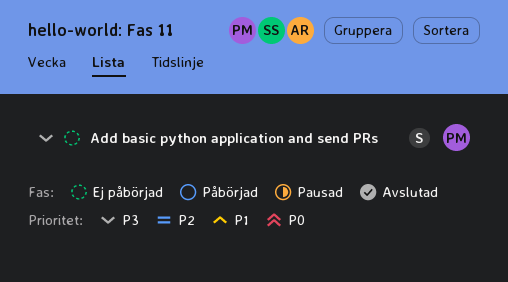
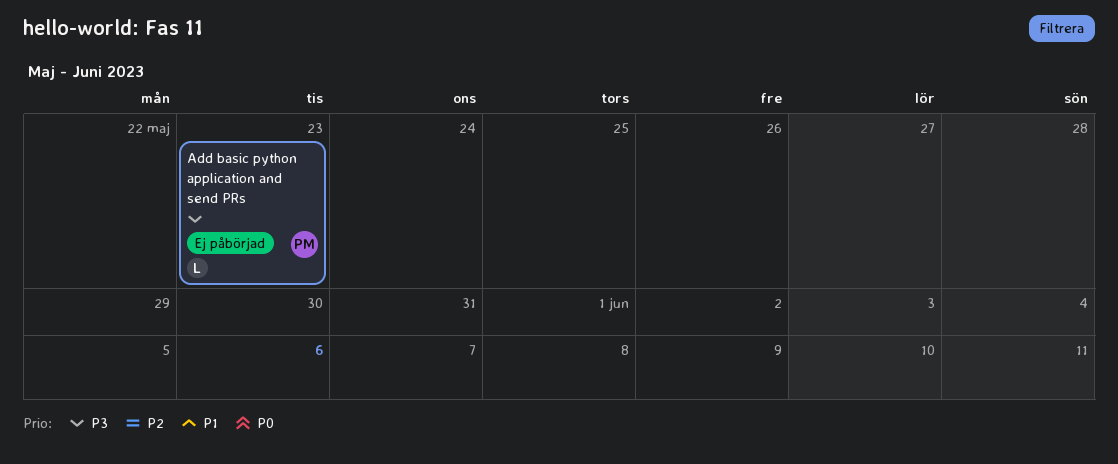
Add basic python application and send PRs, estimate: S -> L

